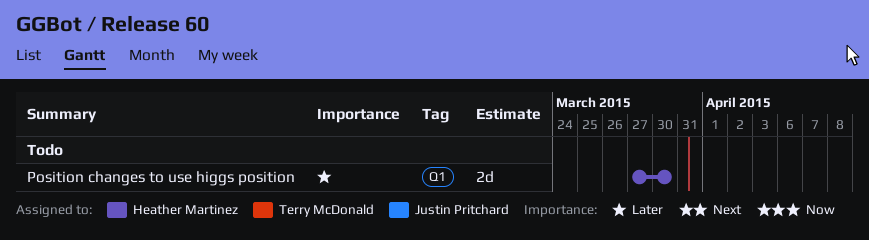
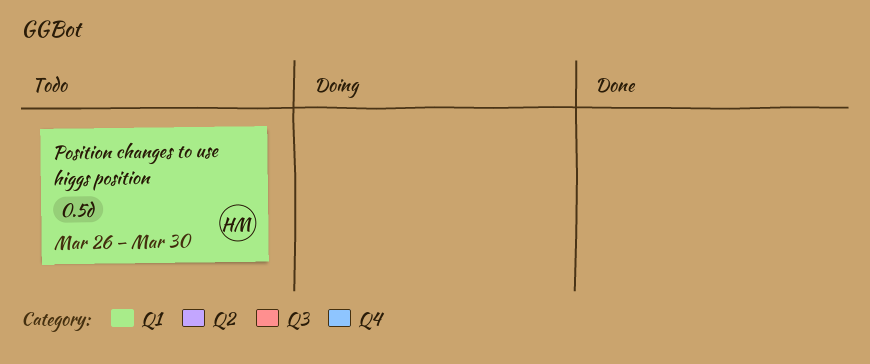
Position changes to use higgs position, estimate: 2d -> 0.5d
Position changes to use higgs position, start: Mar 27 -> Mar 26

